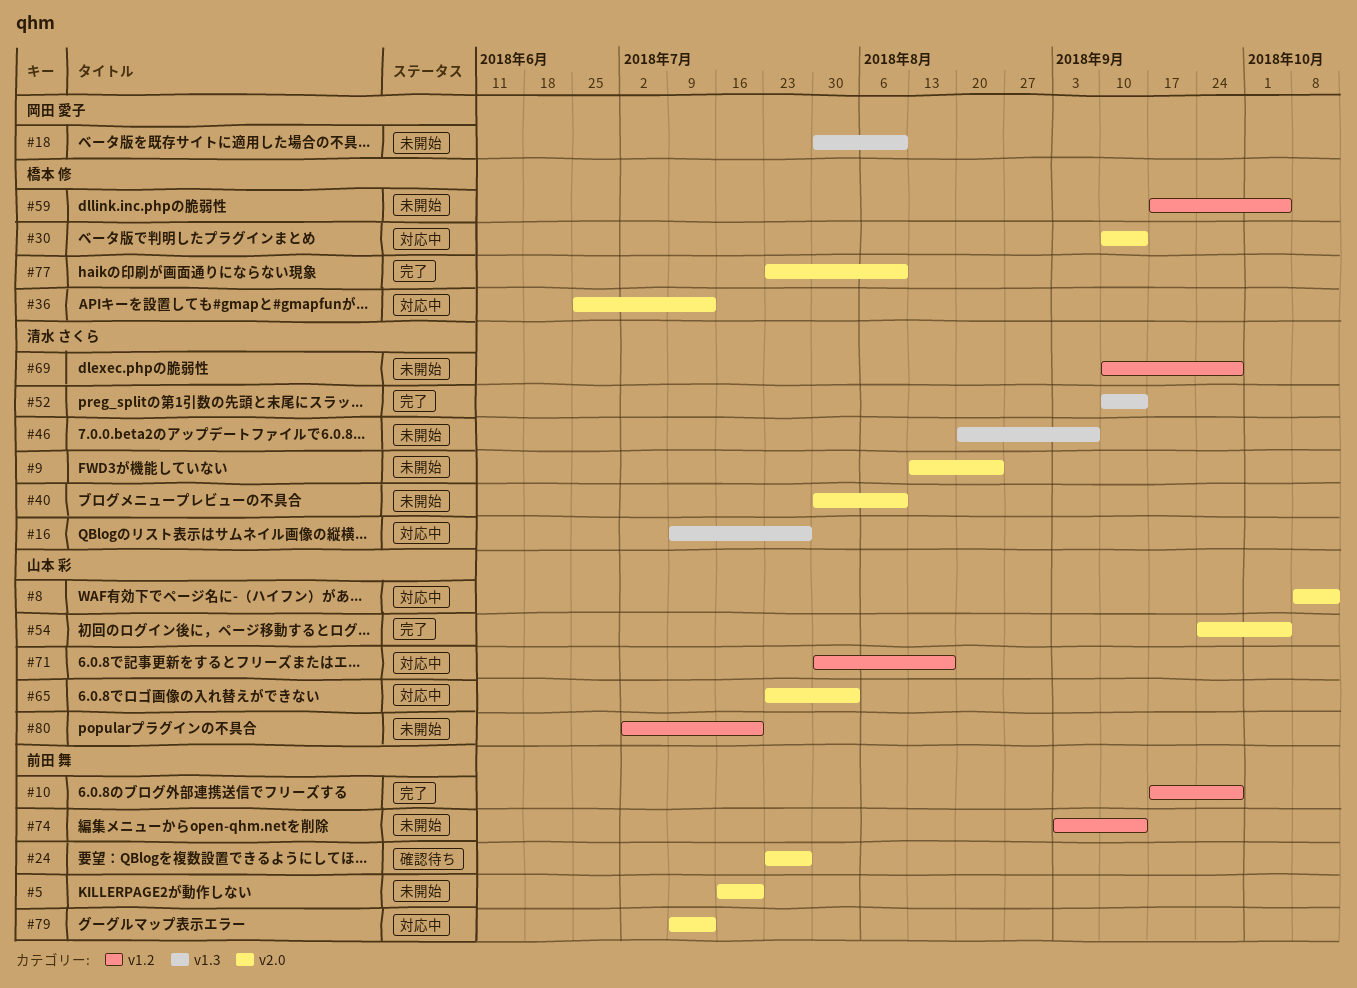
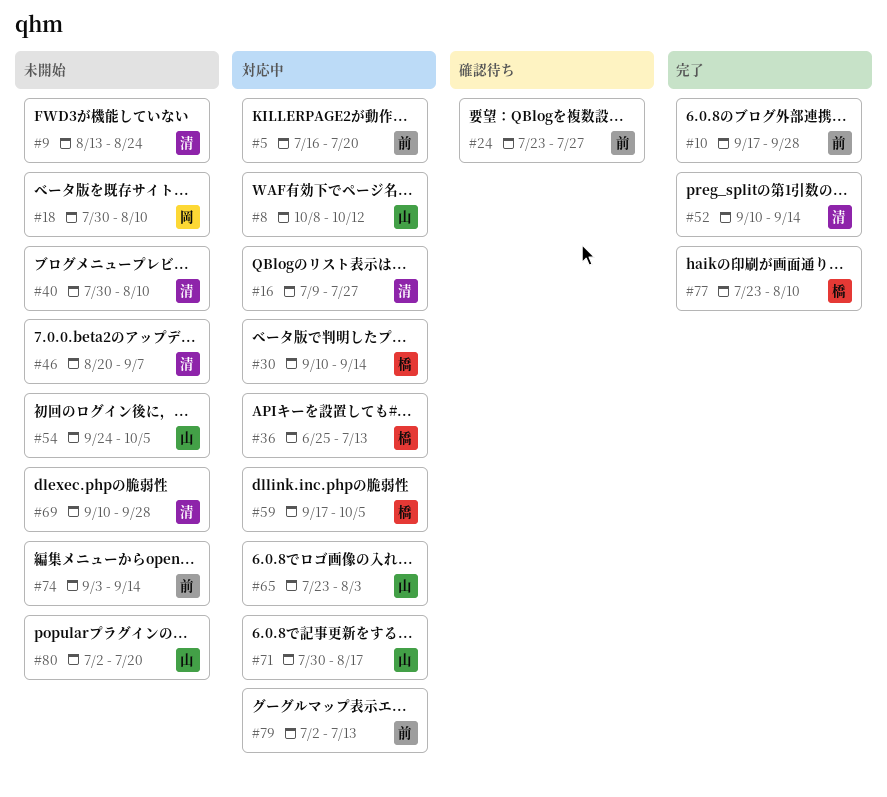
#5, status: 未開始 -> 対応中
#54, status: 完了 -> 未開始
#59, status: 未開始 -> 対応中
#79, start: Jul 9 -> Jul 2

